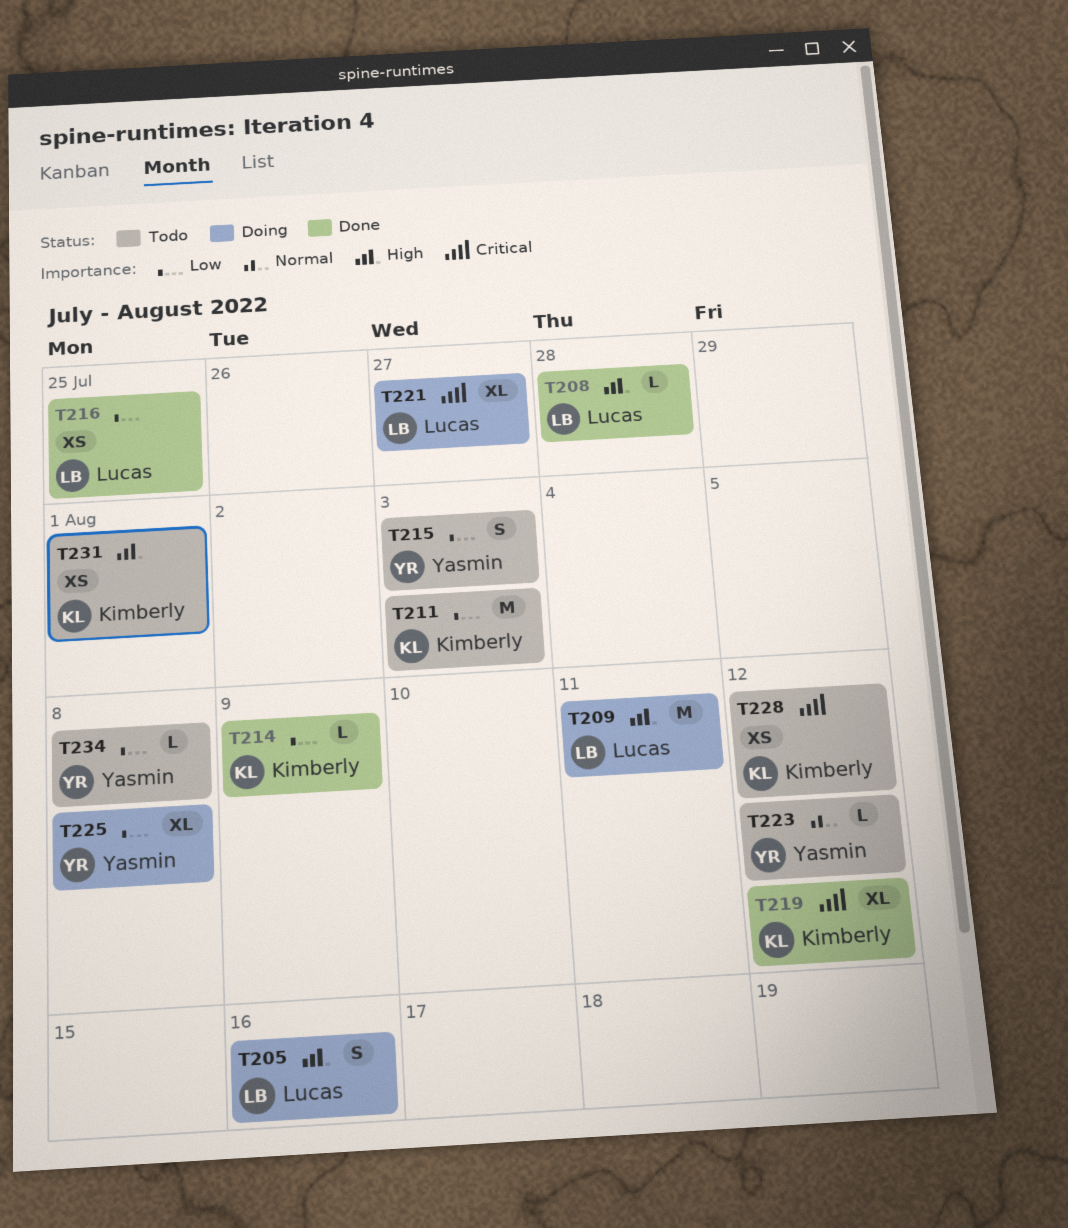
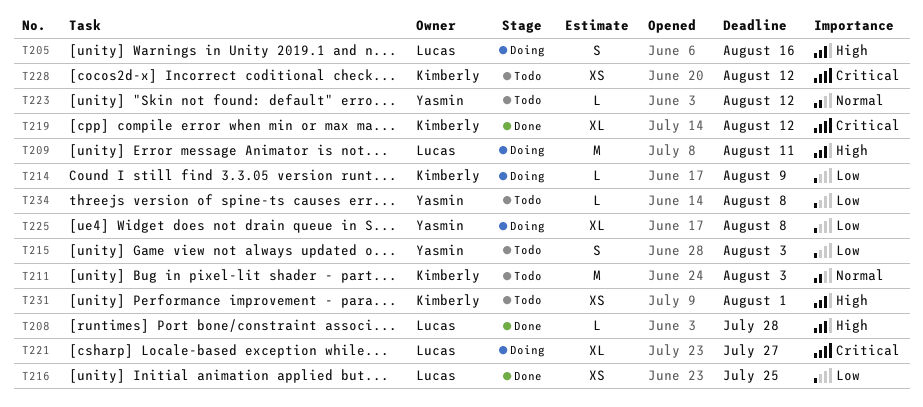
T211, priority: Low -> Normal
T214, status: Done -> Doing

